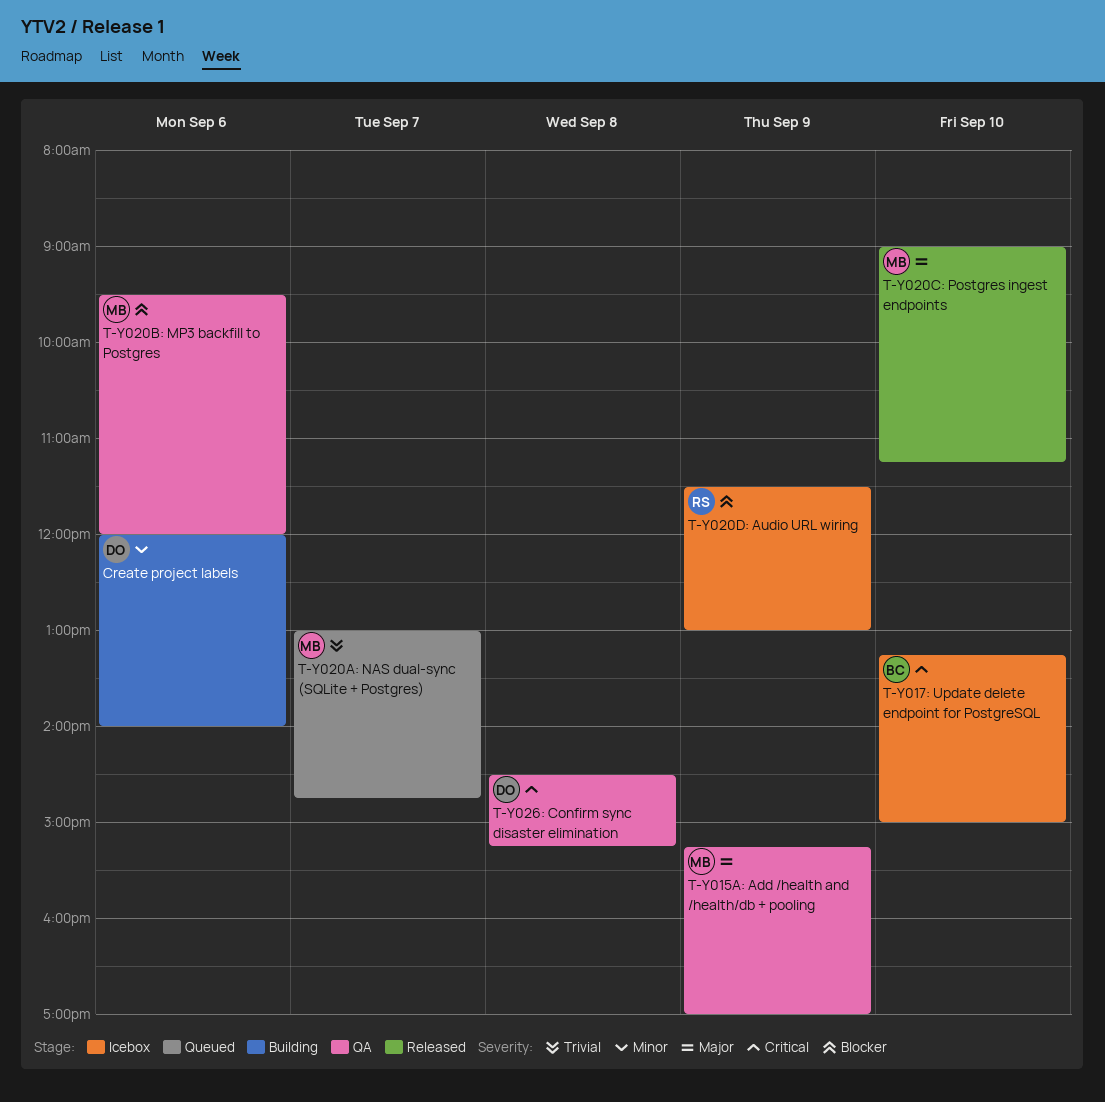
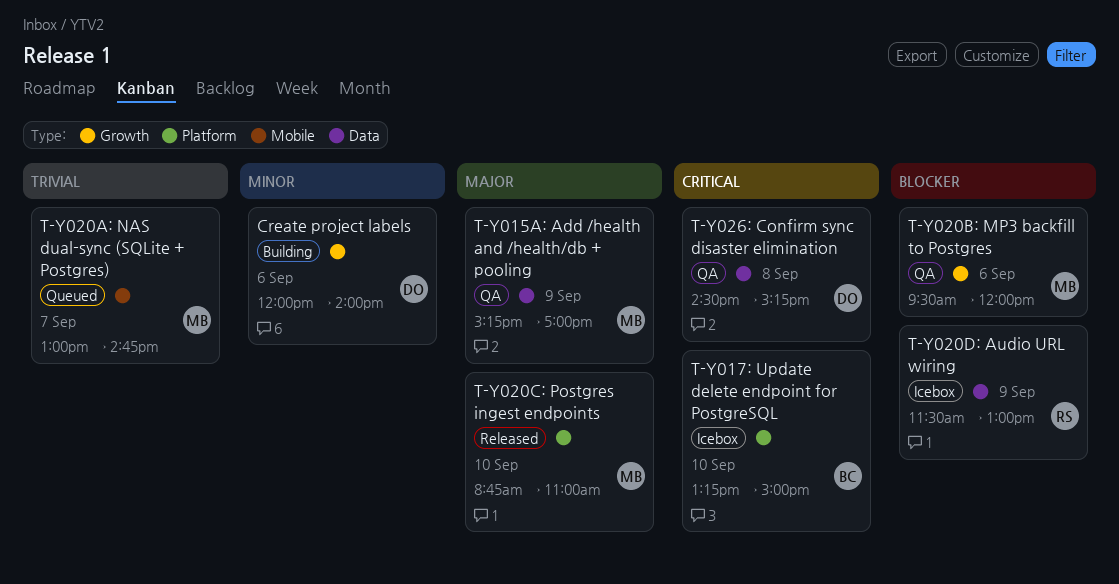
T-Y020C: Postgres ingest endpoints, begins: 09:00 -> 08:45
T-Y020C: Postgres ingest endpoints, ends: 11:15 -> 11:00

